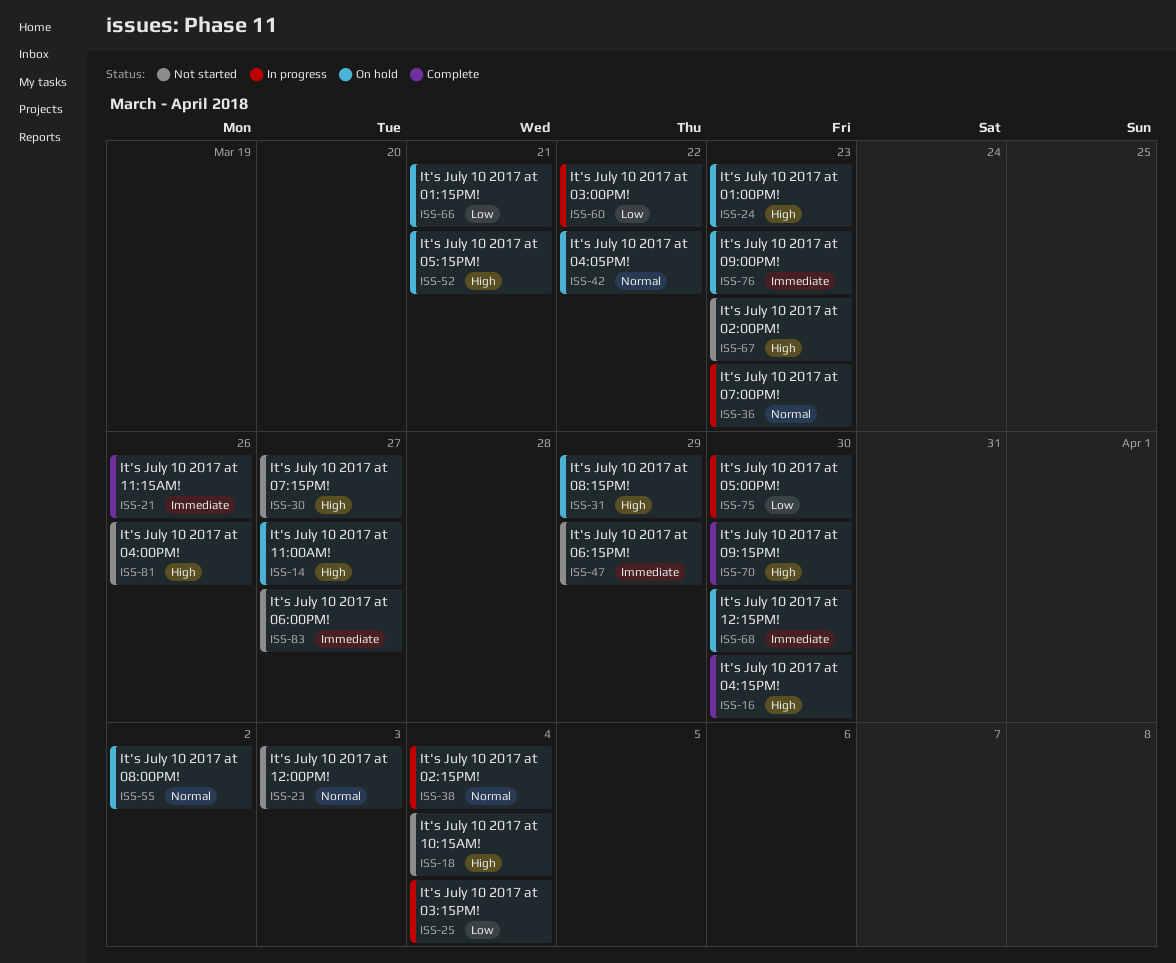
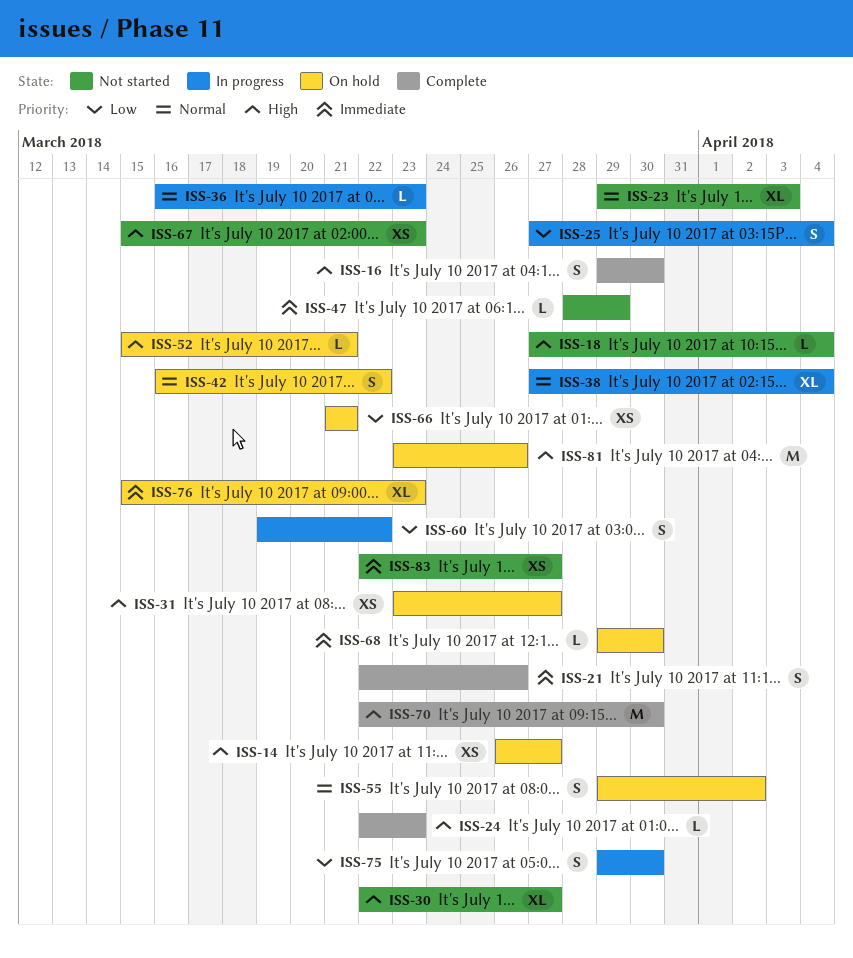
ISS-24, status: On hold -> Complete
ISS-31, due: Mar 29 -> Mar 27
ISS-81, status: Not started -> On hold

